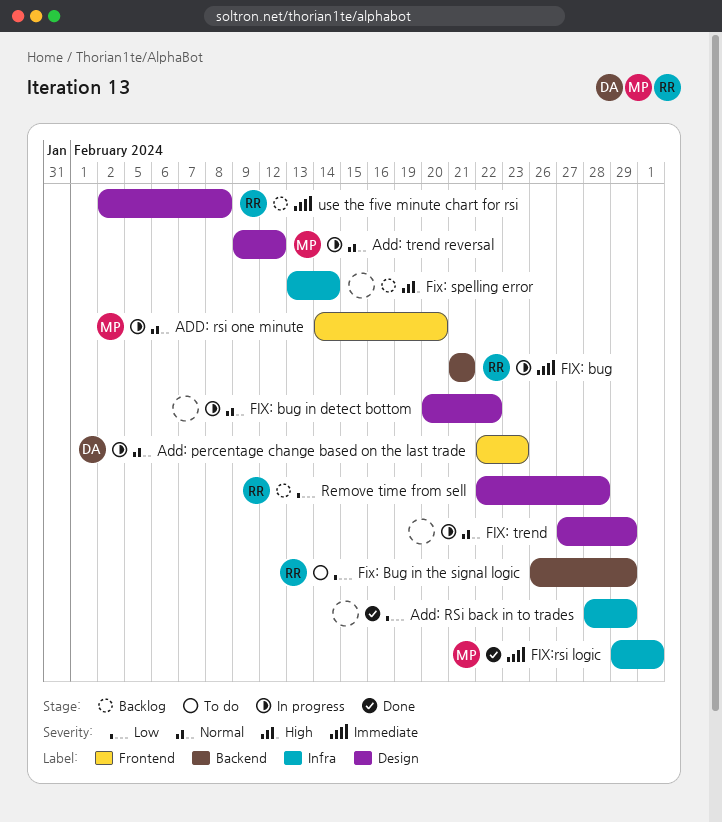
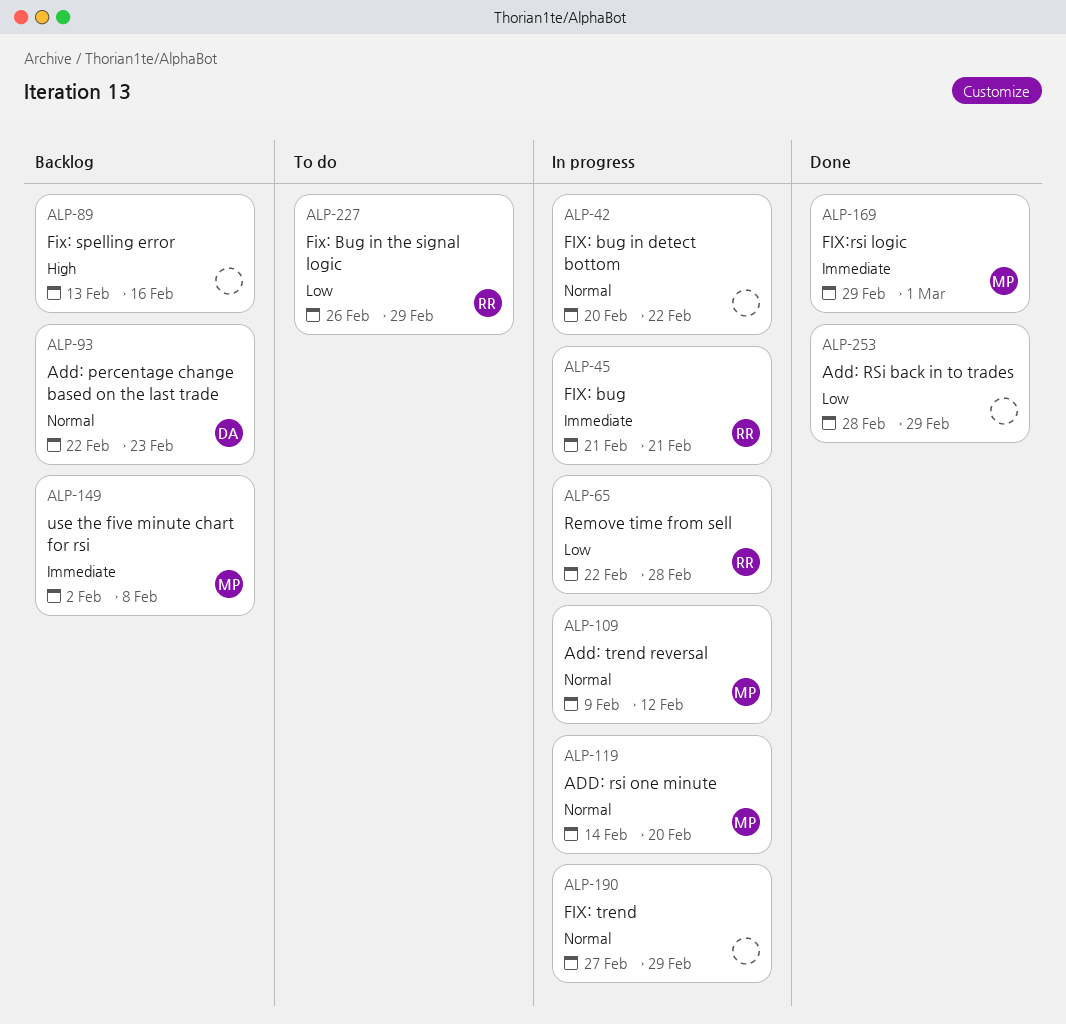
Add: percentage change based on the last trade, status: In progress -> Backlog
Fix: spelling error, due: Feb 14 -> Feb 16
Remove time from sell, status: Backlog -> In progress
use the five minute chart for rsi, owner: RR -> MP

